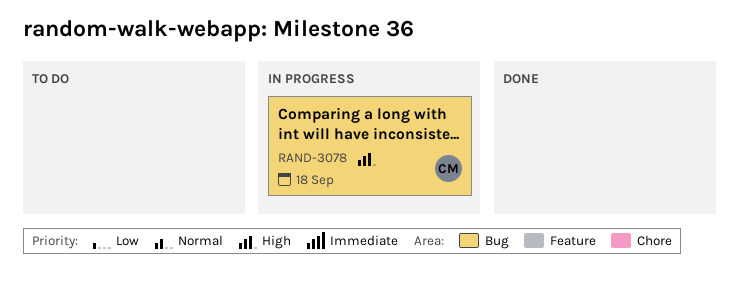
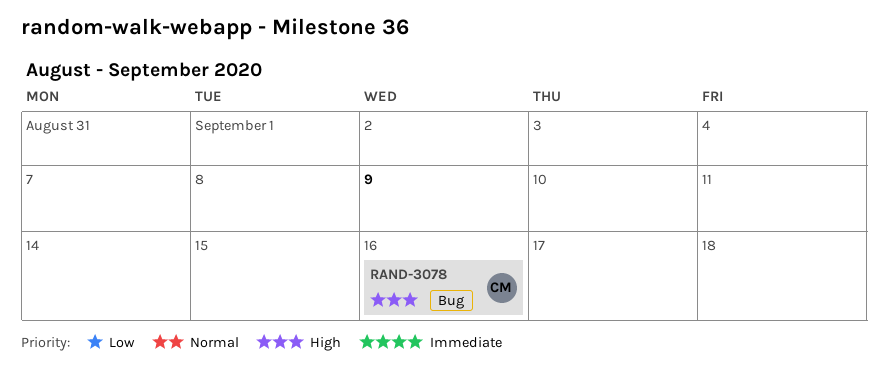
RAND-3078, due: Sep 18 -> Sep 16

